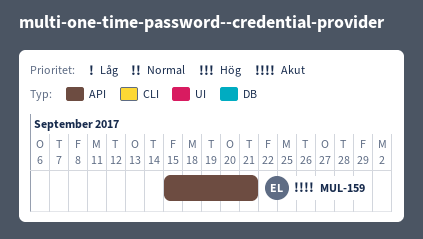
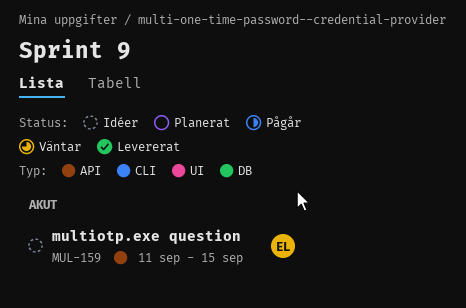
MUL-159, start: Sep 15 -> Sep 11
MUL-159, due: Sep 21 -> Sep 15

